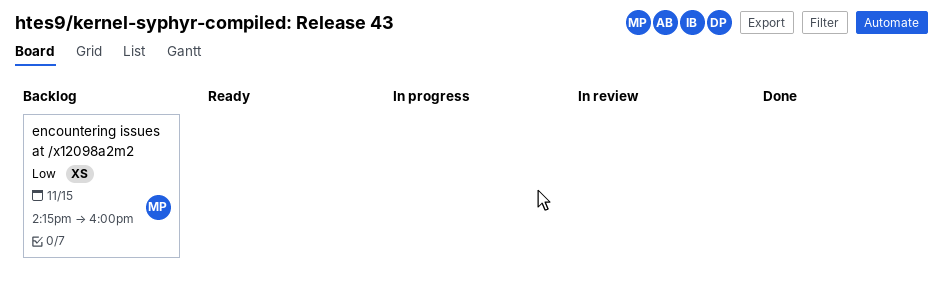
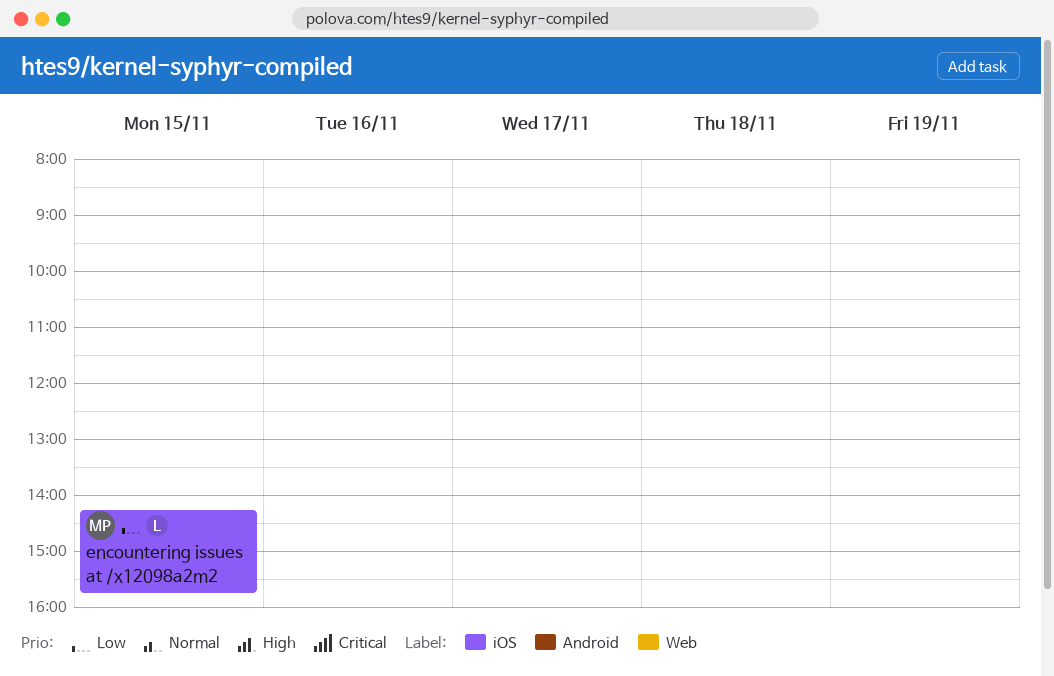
encountering issues at /x12098a2m2, estimate: XS -> L
encountering issues at /x12098a2m2, ends: 16:00 -> 15:45

